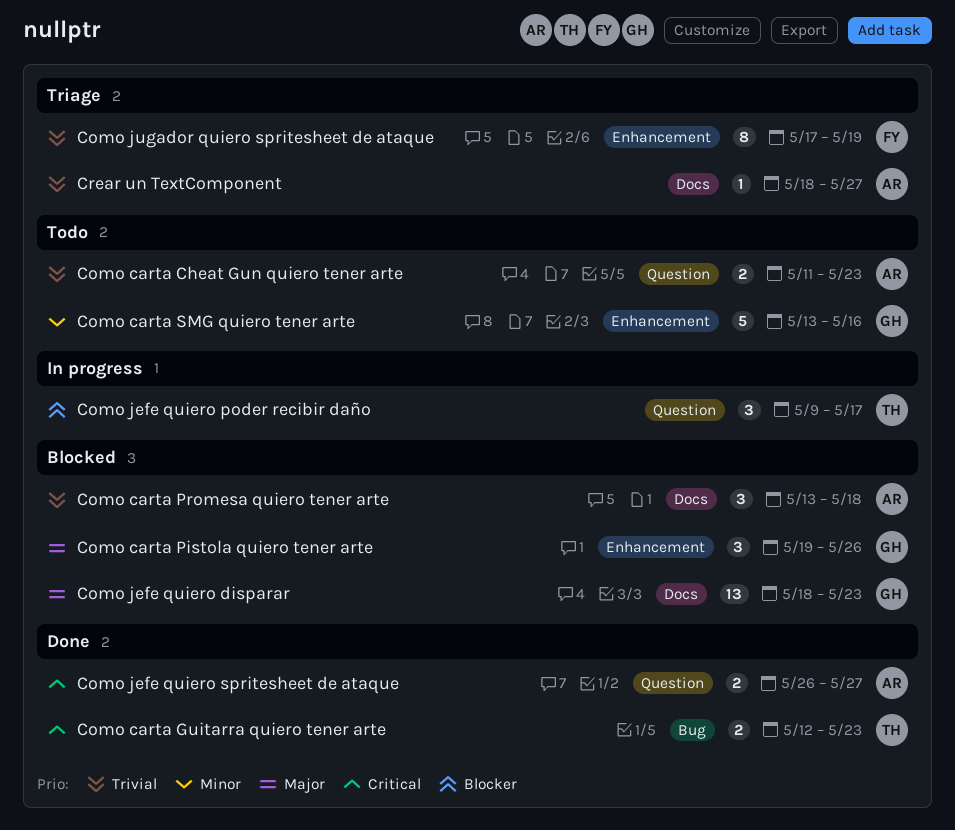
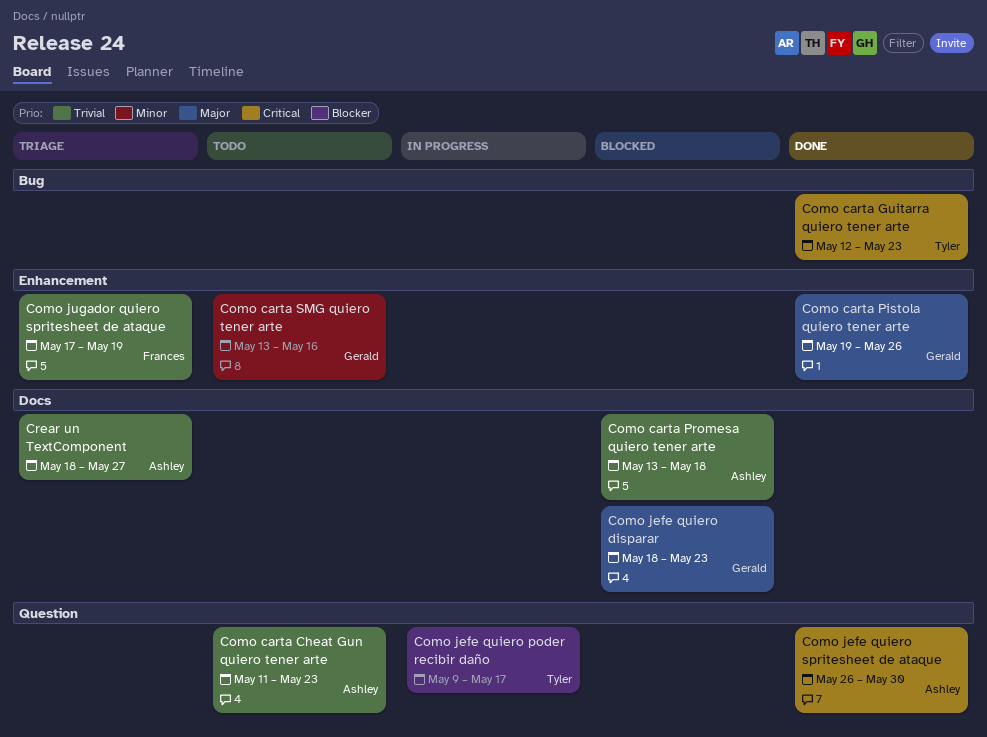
Como carta Pistola quiero tener arte, status: Blocked -> Done
Como jefe quiero spritesheet de ataque, due: May 27 -> May 30

